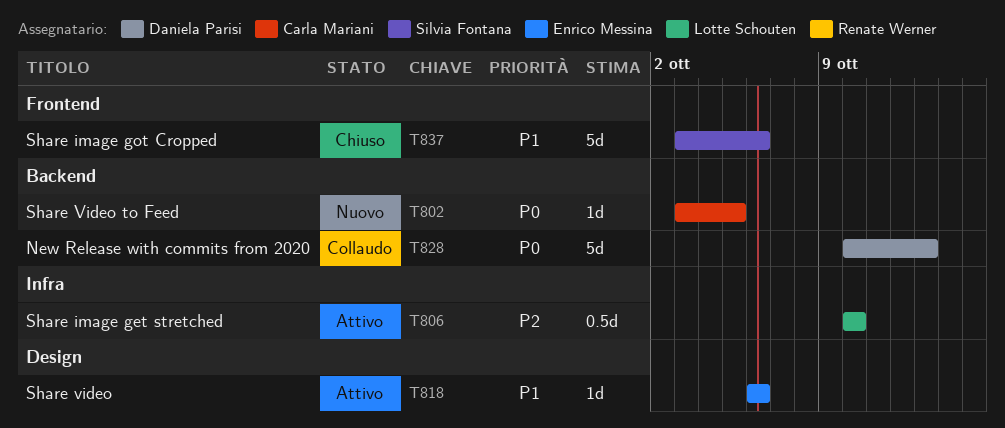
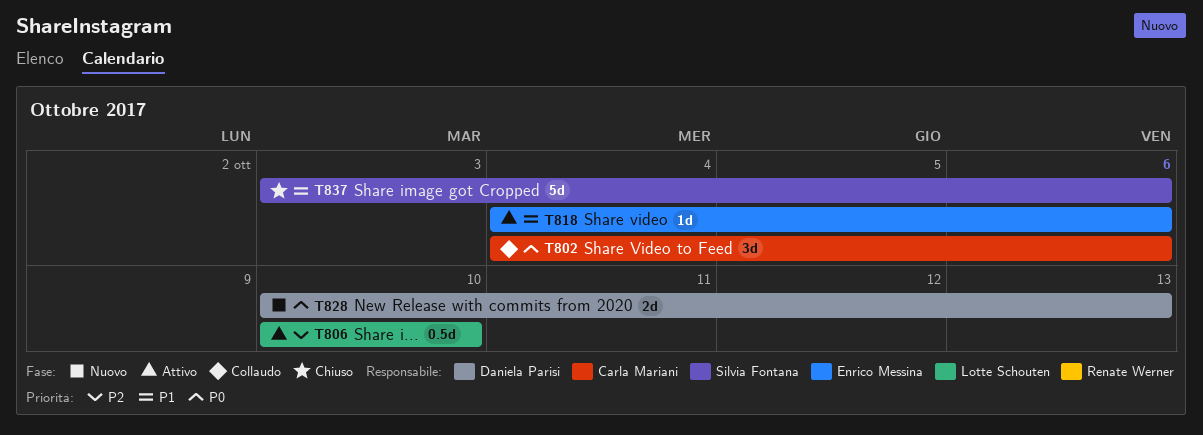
T802, status: Nuovo -> Collaudo
T802, estimate: 1d -> 3d
T802, start: Oct 3 -> Oct 4
T802, due: Oct 5 -> Oct 6
T818, start: Oct 6 -> Oct 4
T828, status: Collaudo -> Nuovo
T828, estimate: 5d -> 2d

